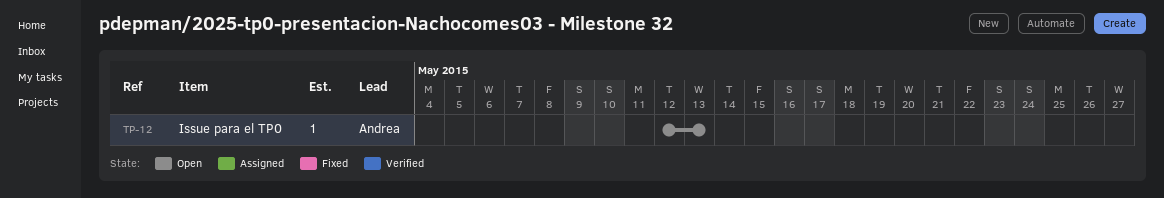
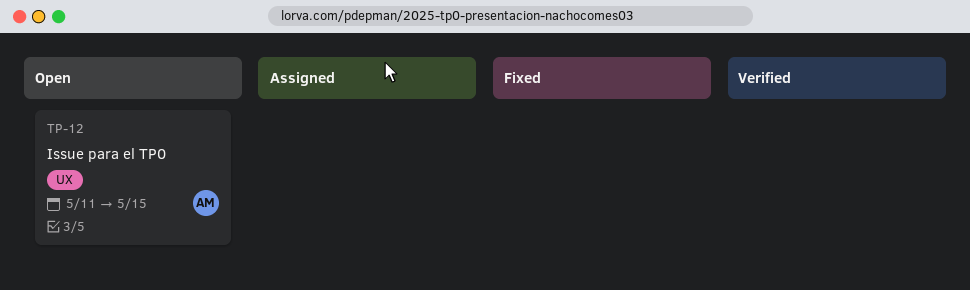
TP-12, start: May 12 -> May 11
TP-12, due: May 13 -> May 15

